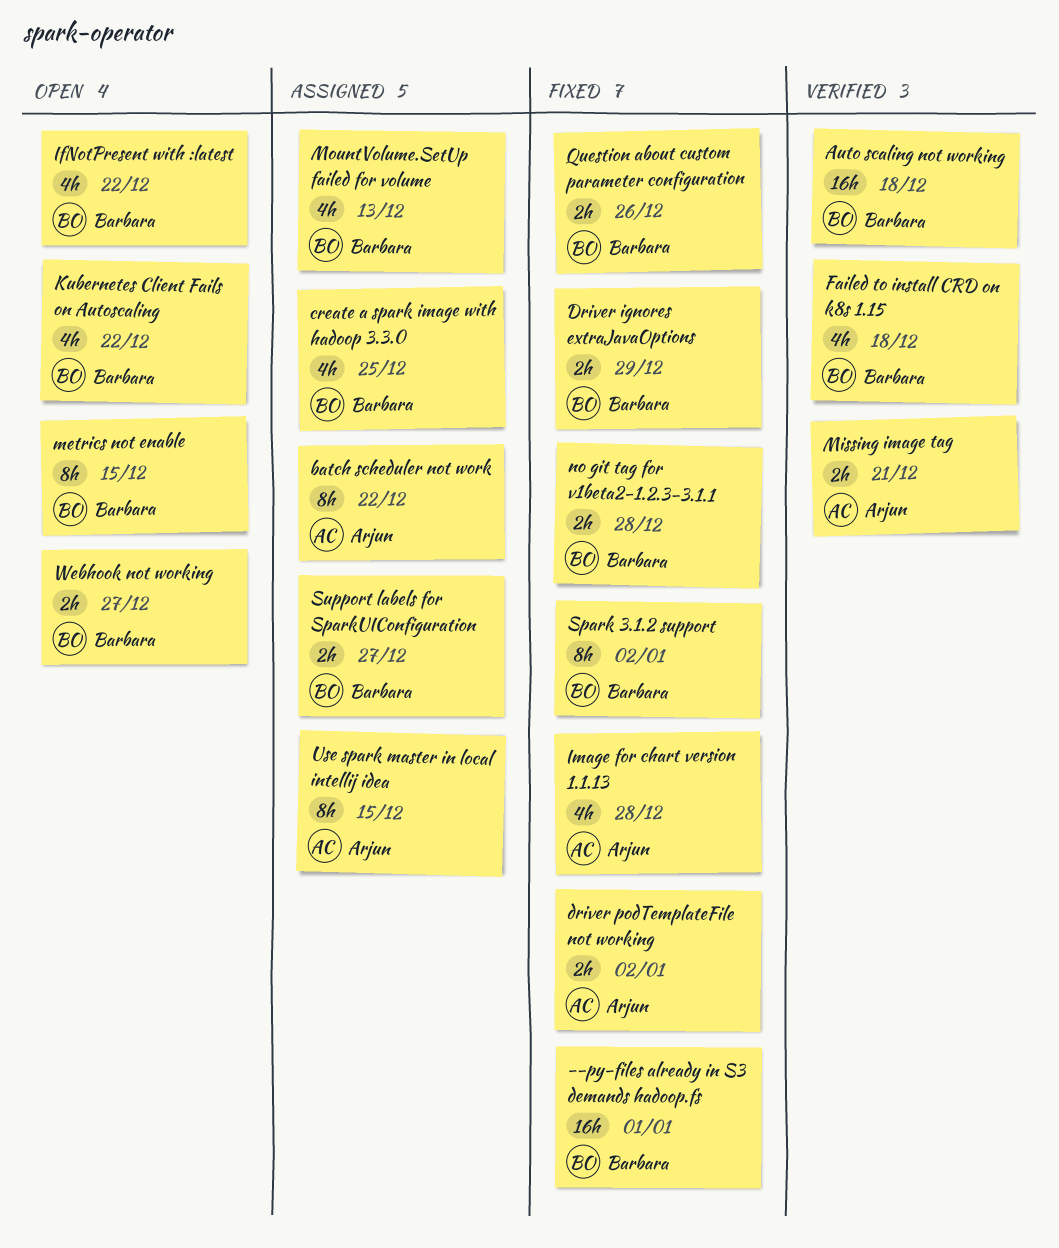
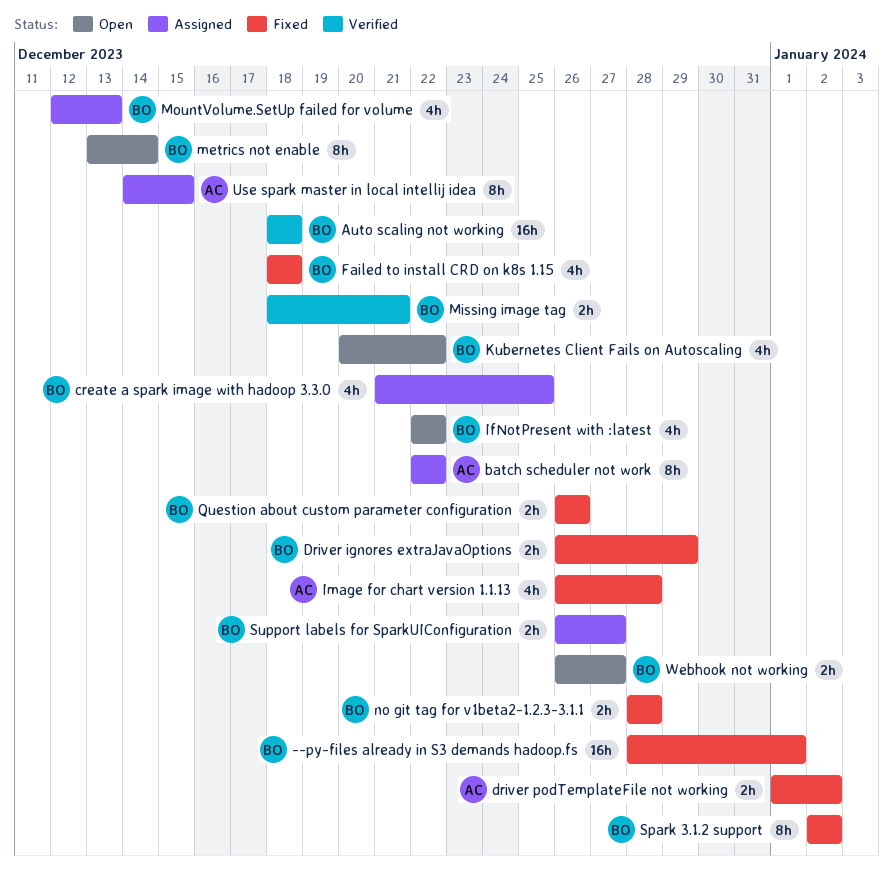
Failed to install CRD on k8s 1.15, status: Verified -> Fixed
metrics not enable, due: Dec 15 -> Dec 14
Missing image tag, owner: Arjun -> Barbara

